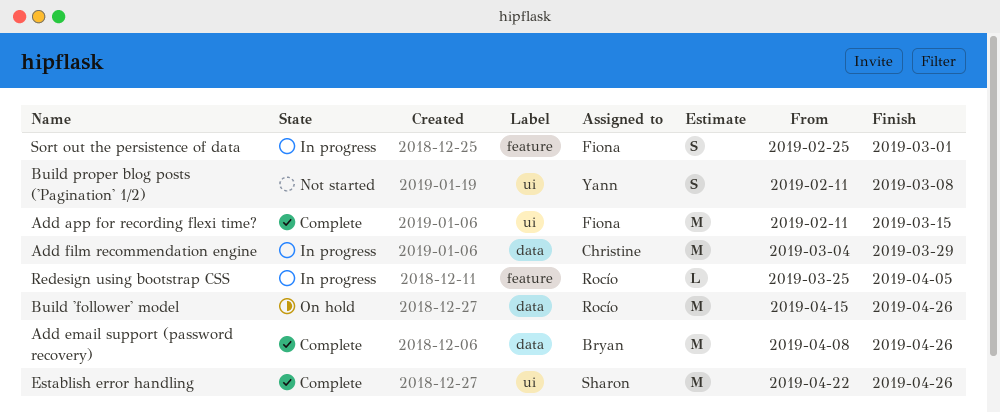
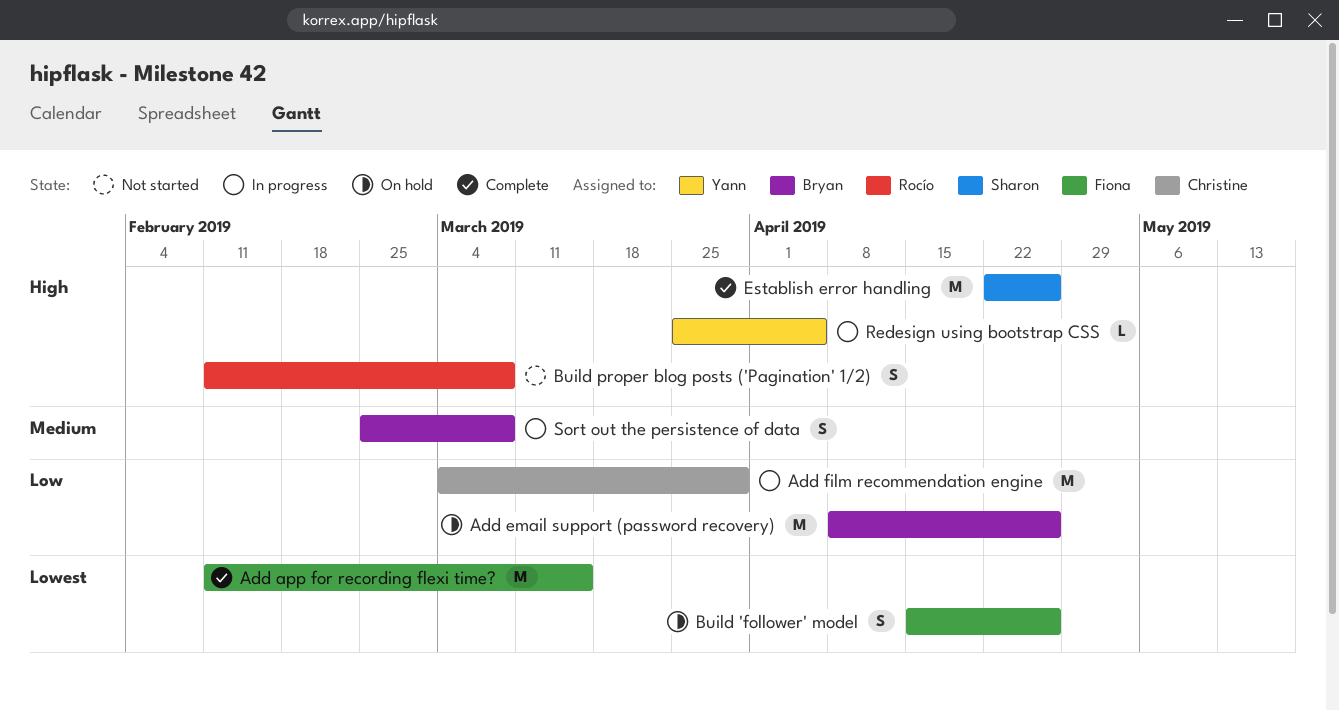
Add email support (password recovery), status: Complete -> On hold
Build 'follower' model, owner: Rocío -> Fiona
Build 'follower' model, estimate: M -> S
Build proper blog posts ('Pagination' 1/2), owner: Yann -> Rocío
Redesign using bootstrap CSS, owner: Rocío -> Yann
Sort out the persistence of data, owner: Fiona -> Bryan
Sort out the persistence of data, due: Mar 1 -> Mar 8

